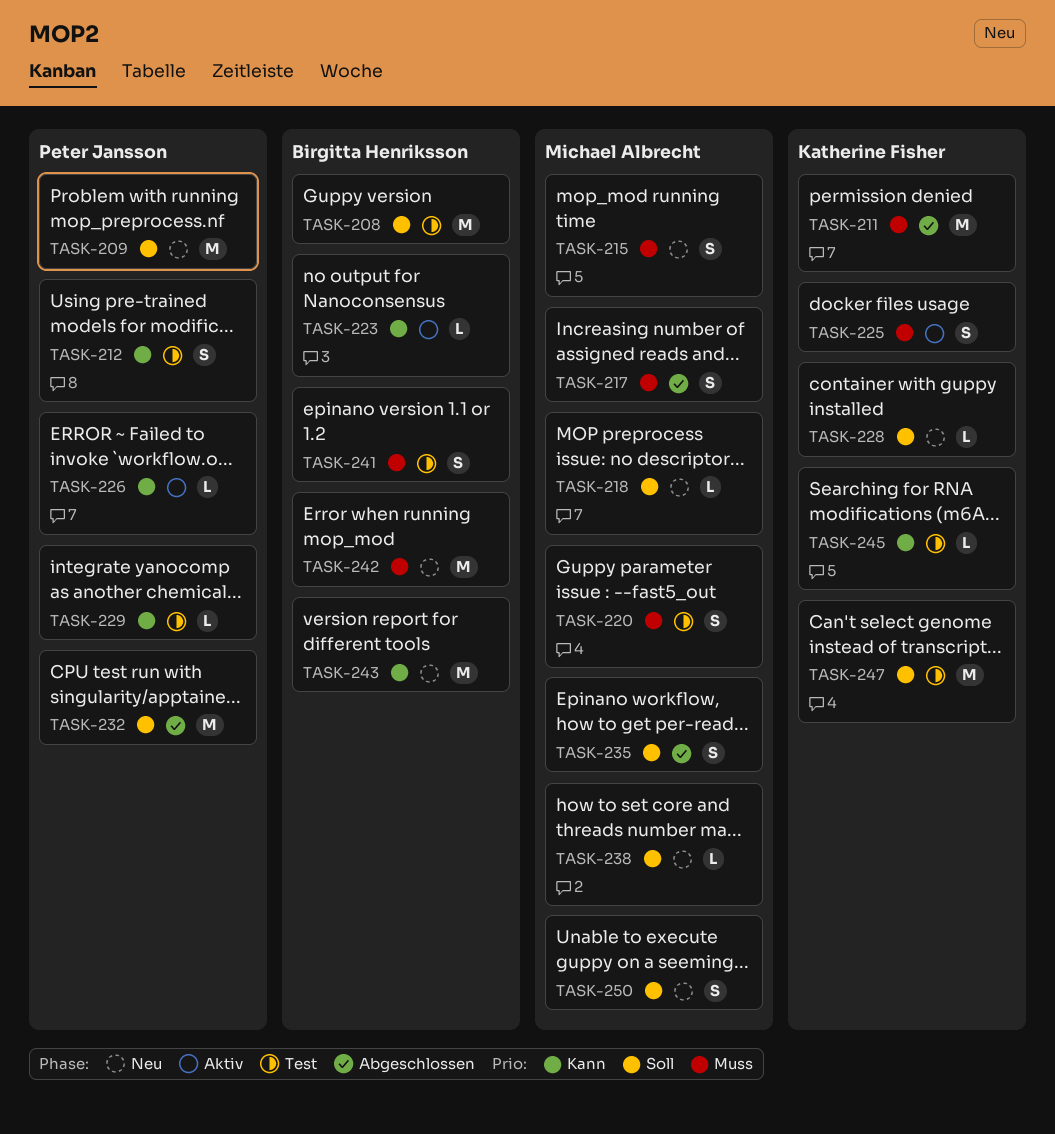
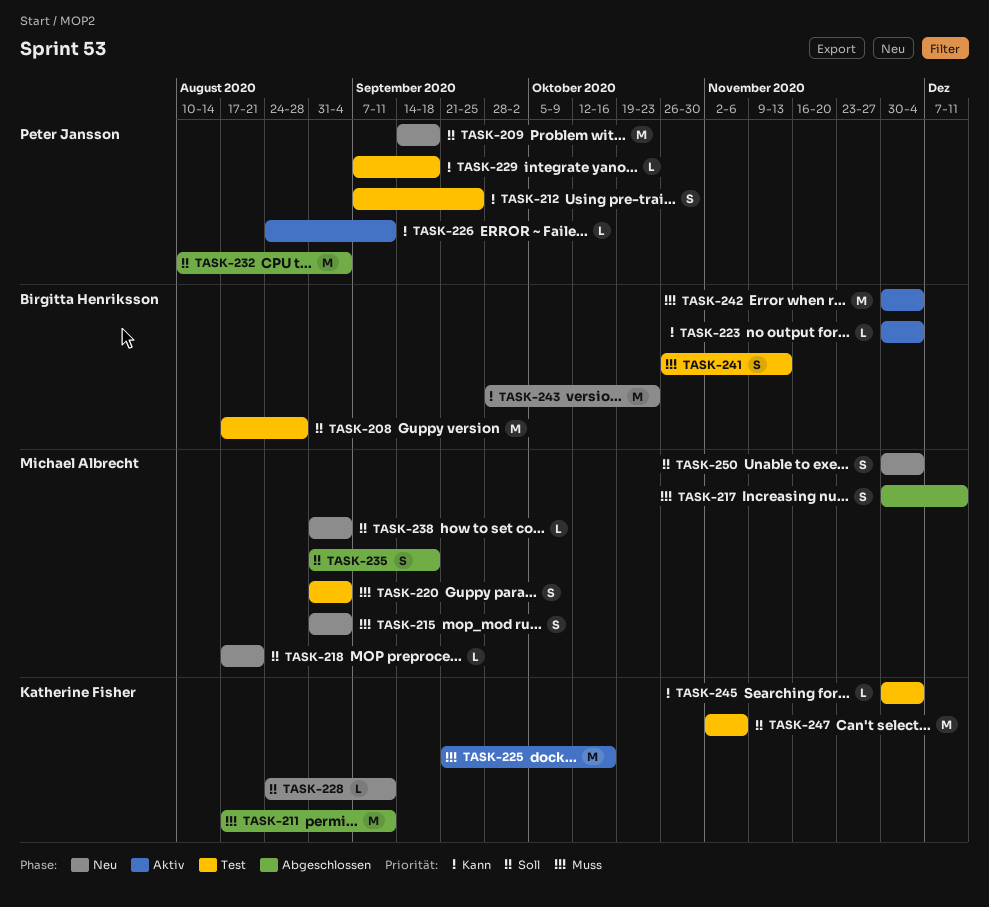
TASK-225, estimate: S -> M
TASK-242, status: Neu -> Aktiv

